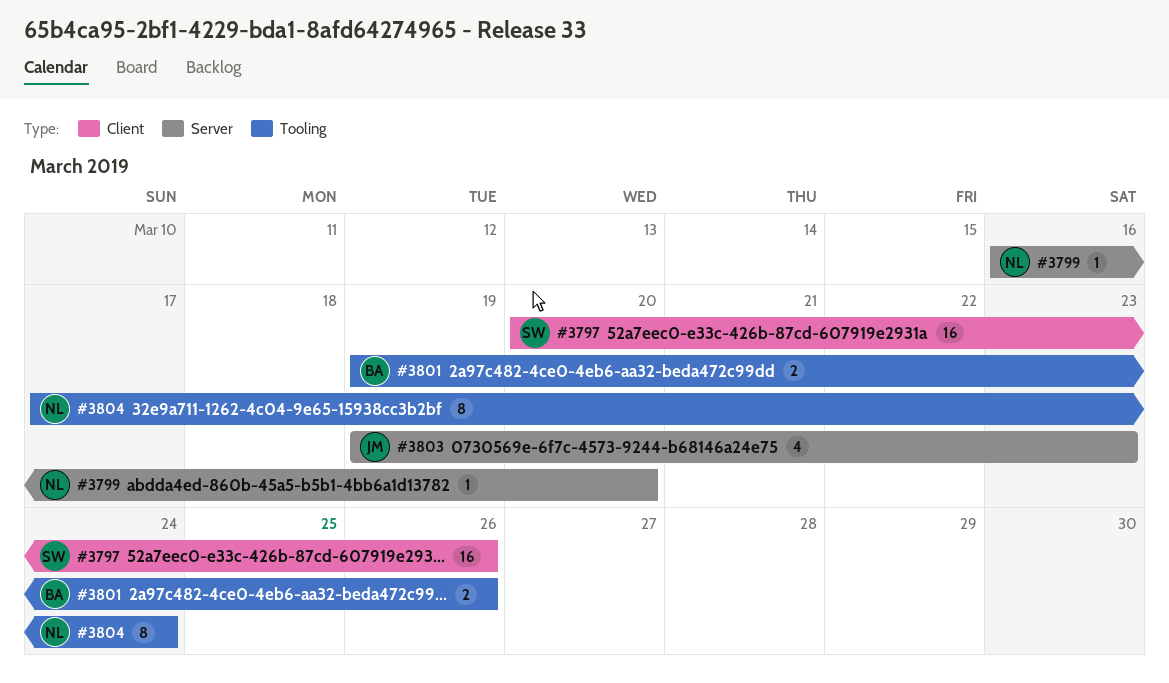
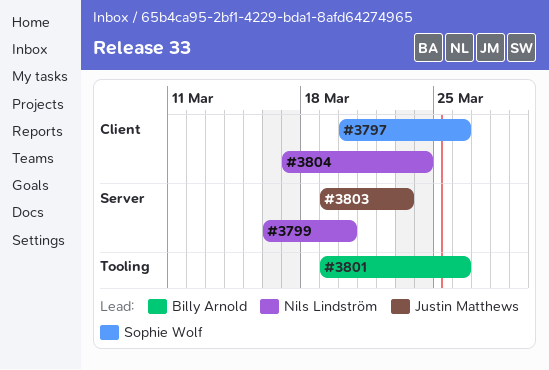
#3804, label: Tooling -> Client

